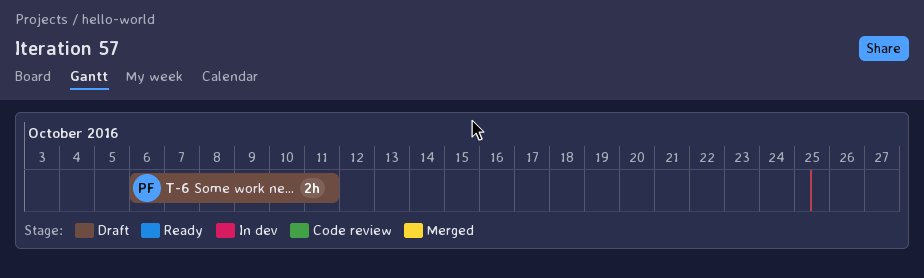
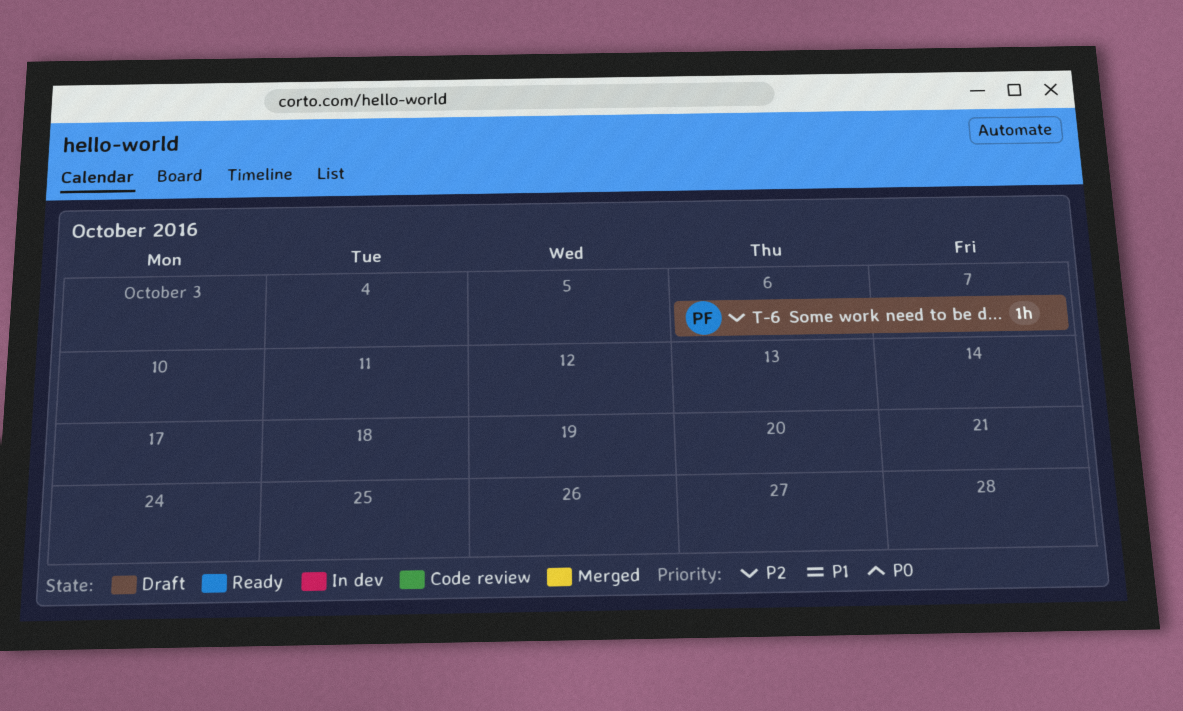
T-6, estimate: 2h -> 1h
T-6, due: Oct 11 -> Oct 7

